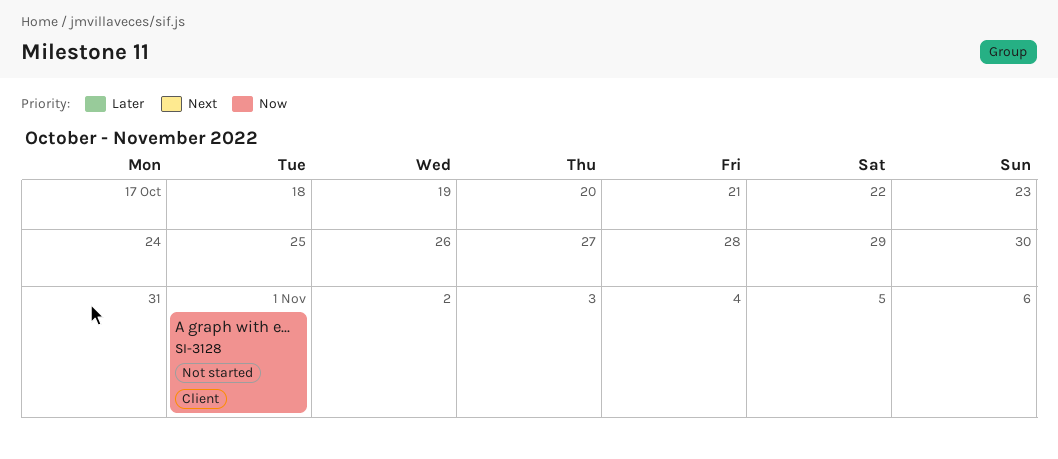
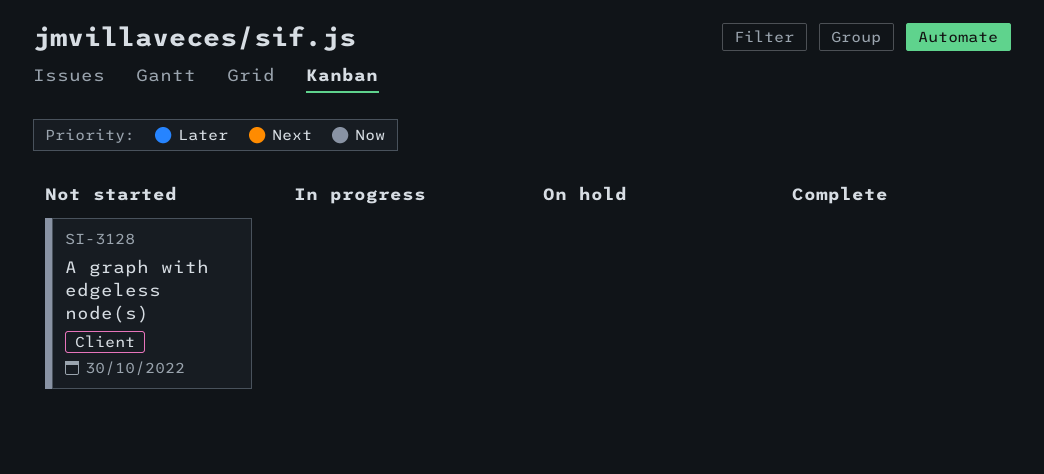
SI-3128, due: Nov 1 -> Oct 30

